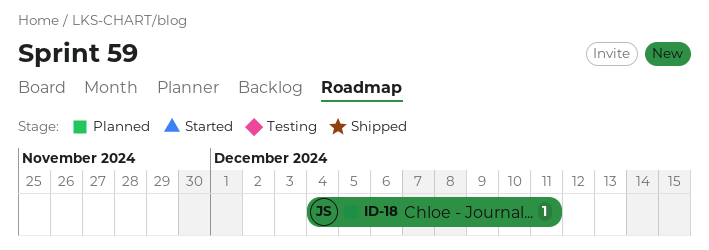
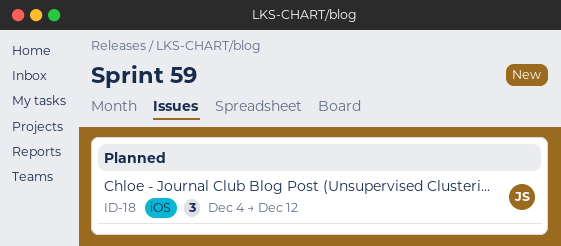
ID-18, estimate: 1 -> 3
ID-18, due: Dec 11 -> Dec 12

